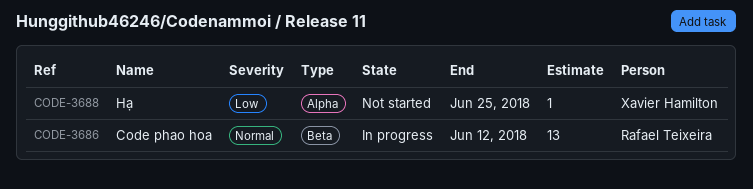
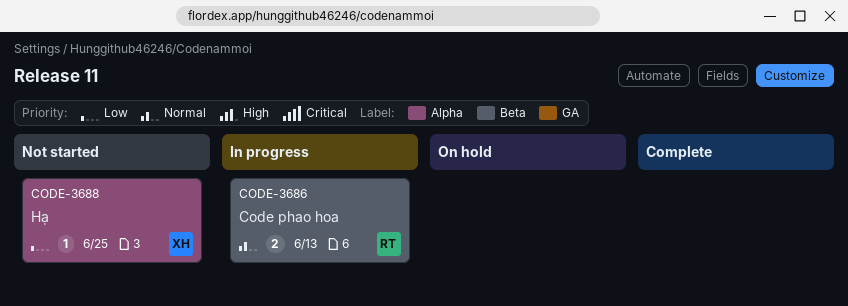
CODE-3686, estimate: 13 -> 2
CODE-3686, due: Jun 12 -> Jun 13

